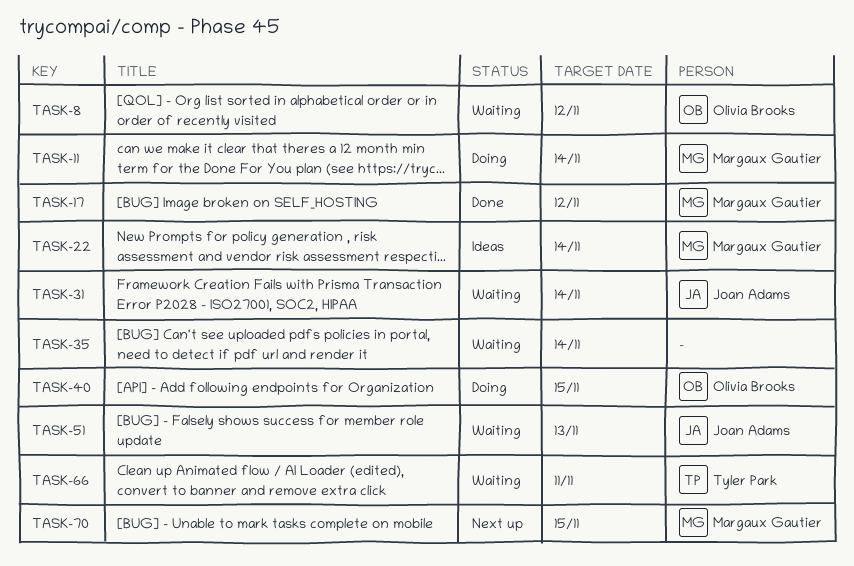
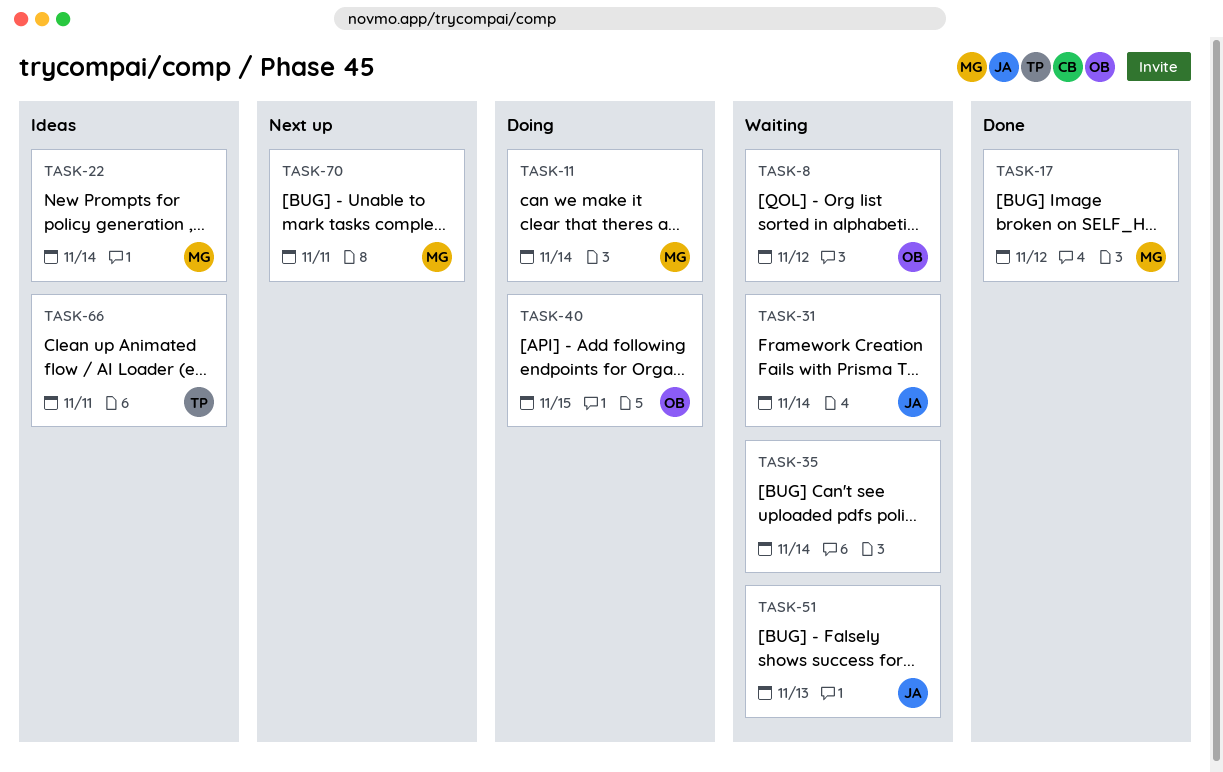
TASK-66, status: Waiting -> Ideas
TASK-70, due: Nov 15 -> Nov 11

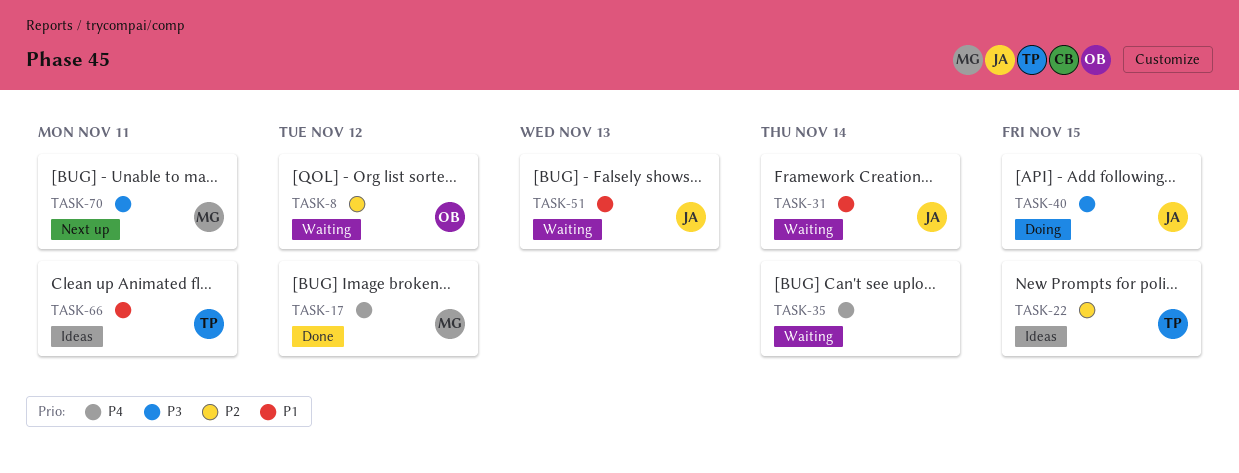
TASK-11: present -> none
TASK-22, owner: MG -> TP
TASK-22, due: Nov 14 -> Nov 15
TASK-40, owner: OB -> JA

